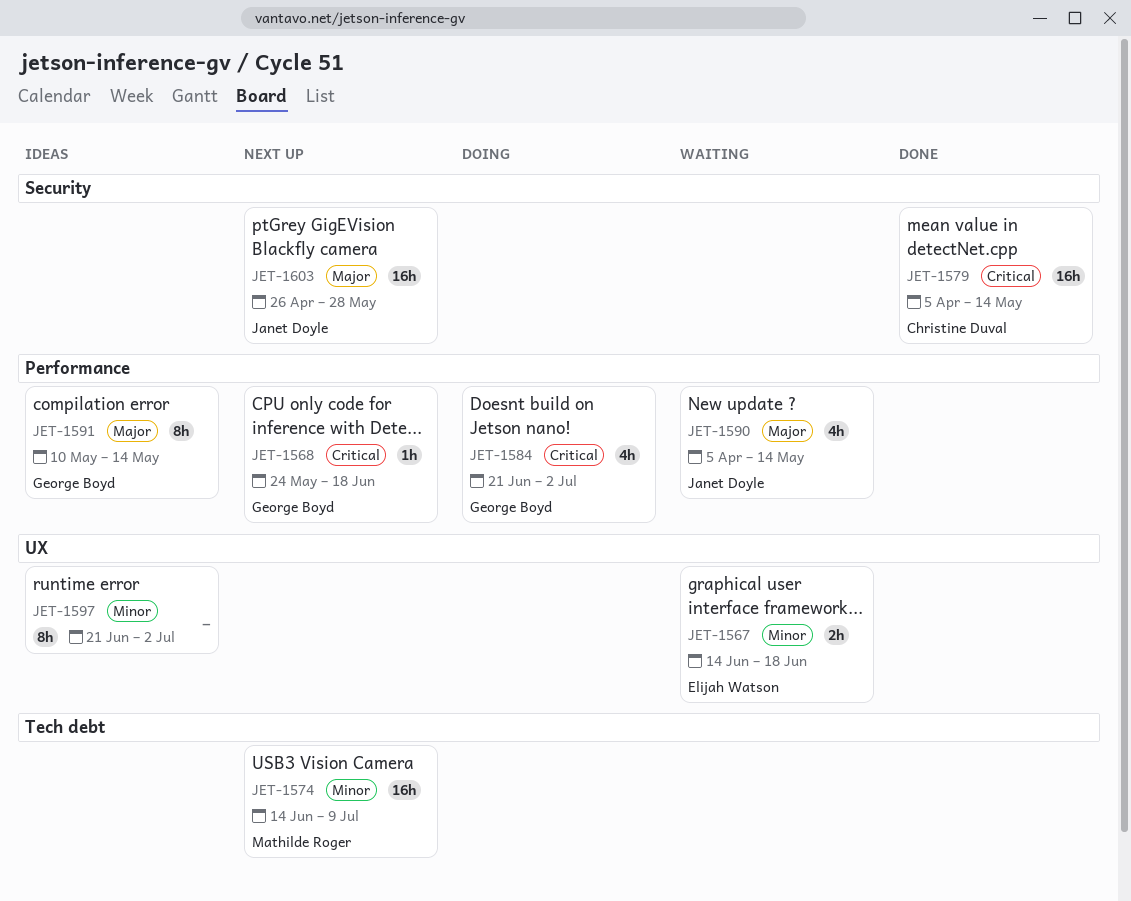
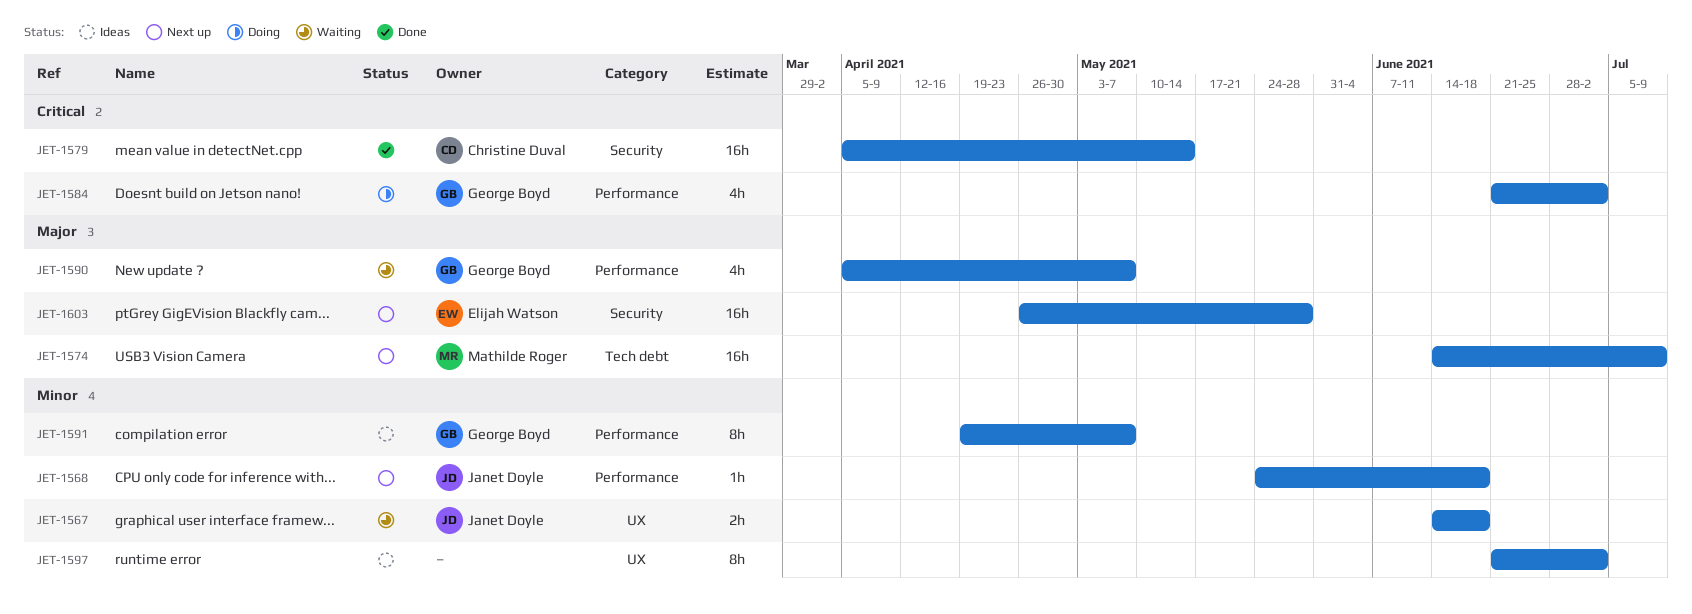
JET-1567, owner: Elijah Watson -> Janet Doyle
JET-1568, owner: George Boyd -> Janet Doyle
JET-1568, priority: Critical -> Minor
JET-1574, priority: Minor -> Major
JET-1590, owner: Janet Doyle -> George Boyd
JET-1590, due: May 14 -> May 7
JET-1591, priority: Major -> Minor
JET-1591, start: May 10 -> Apr 19
JET-1591, due: May 14 -> May 7
JET-1603, owner: Janet Doyle -> Elijah Watson

